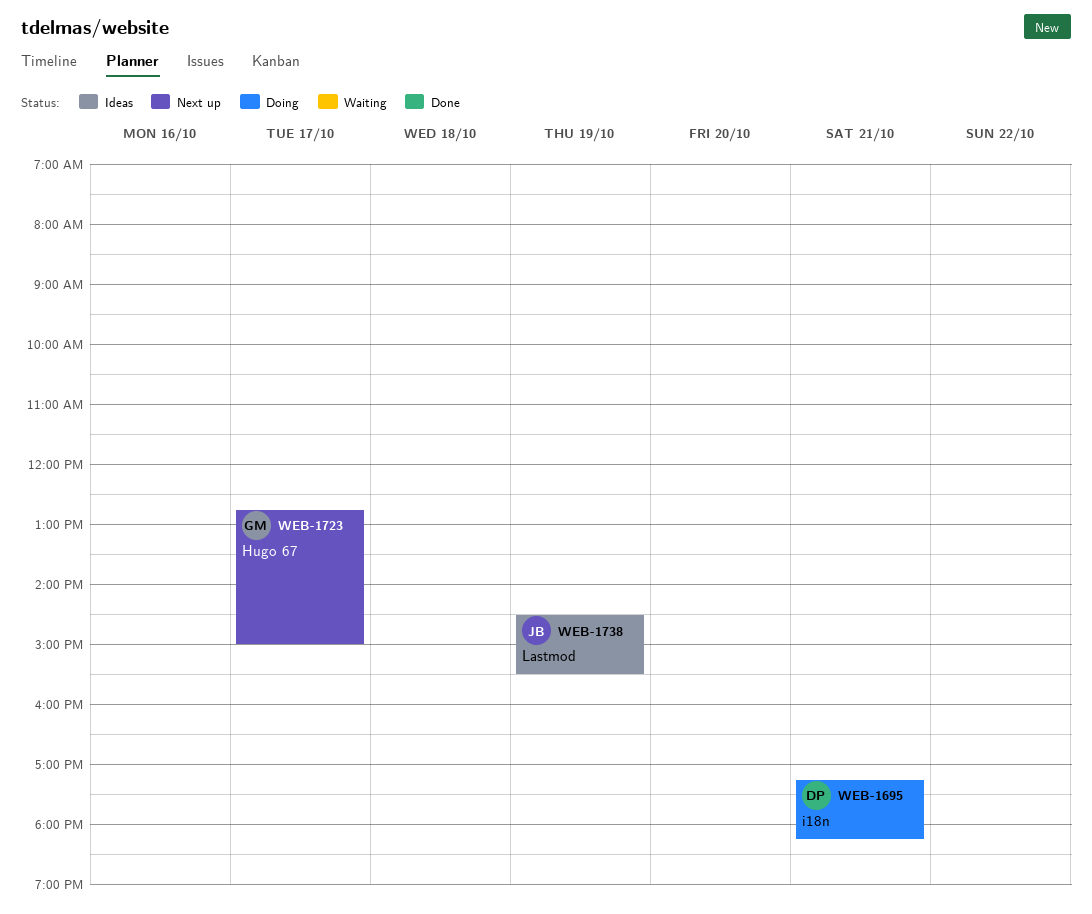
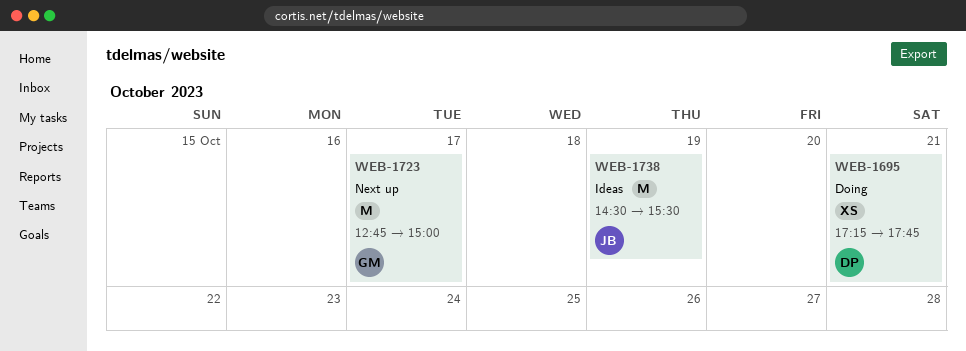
WEB-1695, ends: 18:15 -> 17:45

